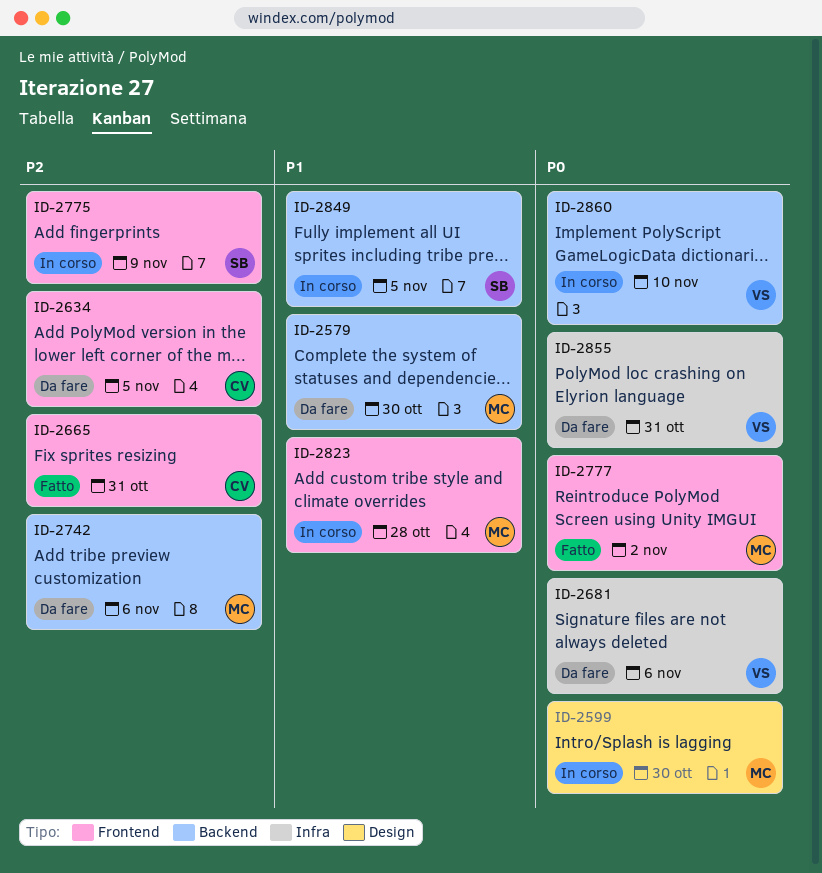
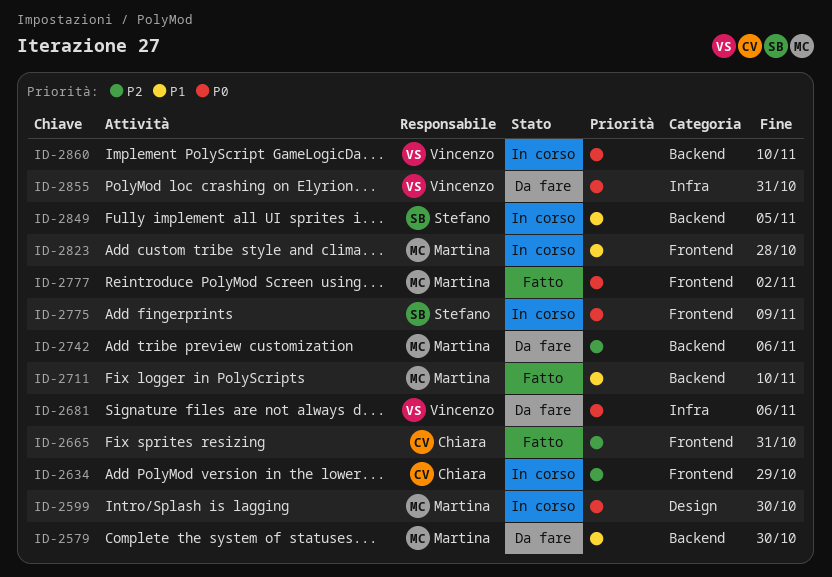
ID-2634, status: Da fare -> In corso
ID-2634, due: Nov 5 -> Oct 29
ID-2711: none -> present
ID-2775, priority: P2 -> P0

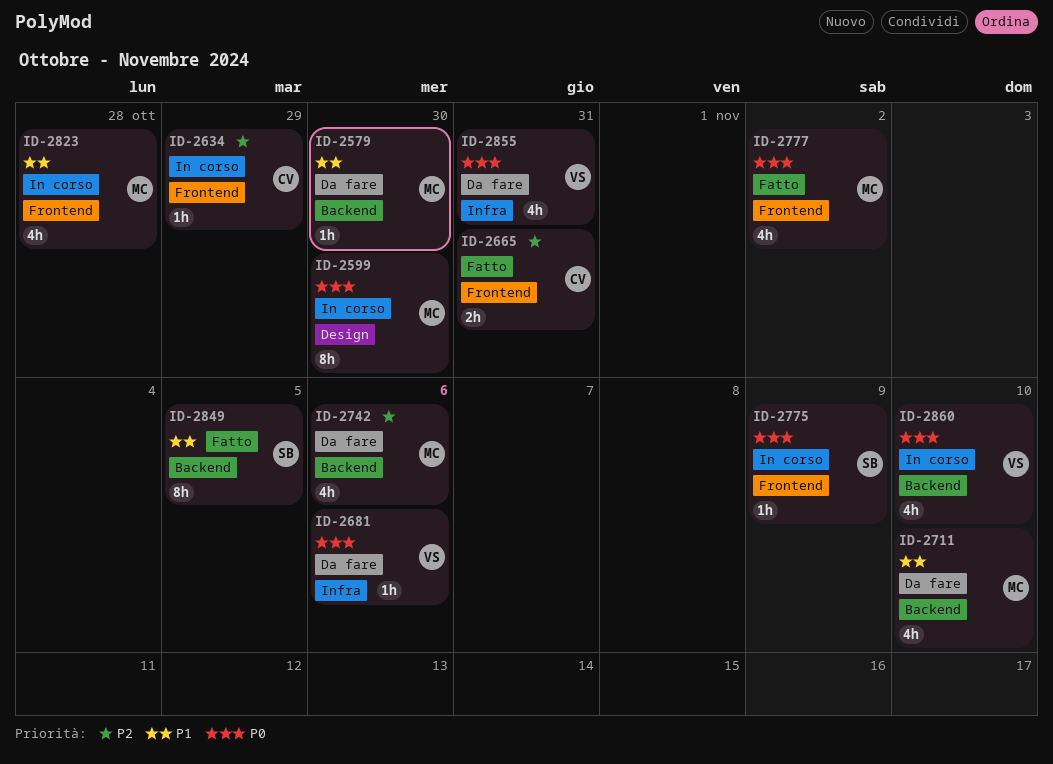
ID-2711, status: Fatto -> Da fare
ID-2849, status: In corso -> Fatto

